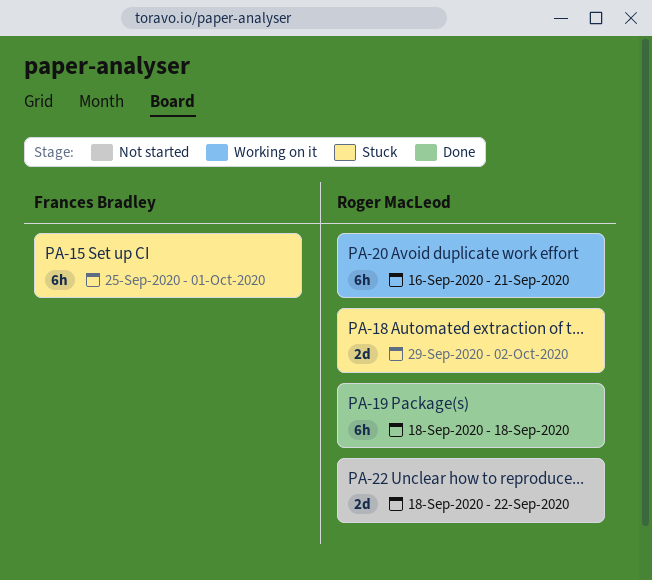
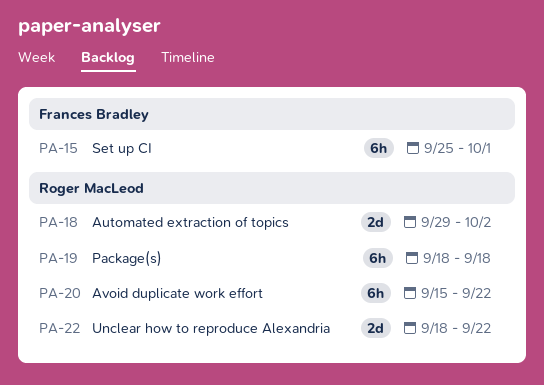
PA-20, start: Sep 16 -> Sep 15
PA-20, due: Sep 21 -> Sep 22

